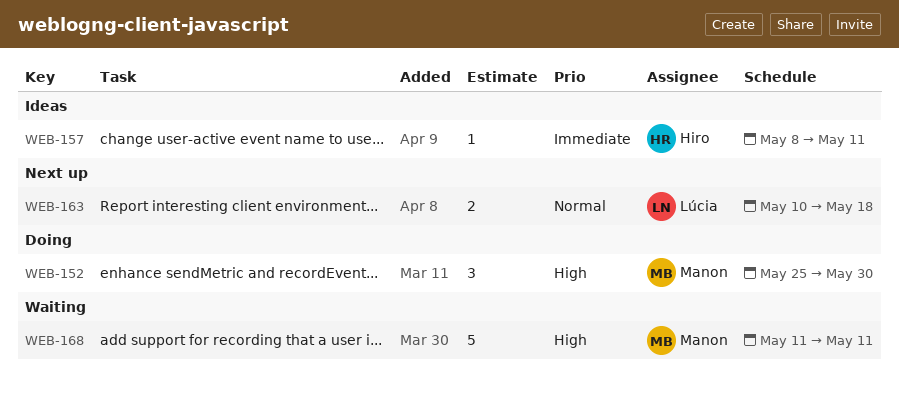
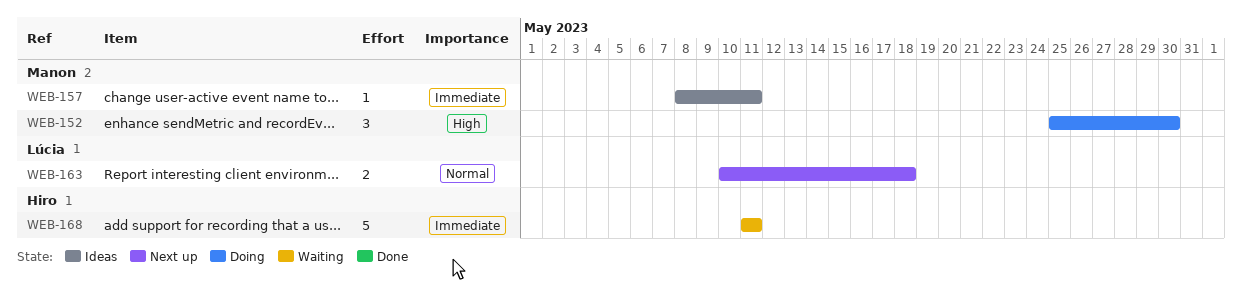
WEB-157, owner: Hiro -> Manon
WEB-168, owner: Manon -> Hiro
WEB-168, priority: High -> Immediate

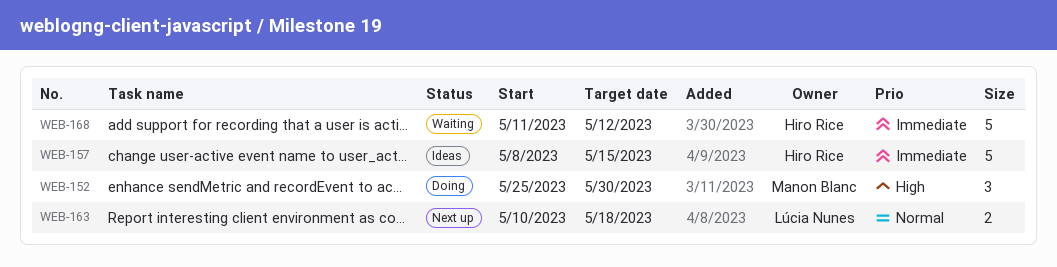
WEB-157, owner: Manon Blanc -> Hiro Rice
WEB-157, estimate: 1 -> 5
WEB-157, due: May 11 -> May 15
WEB-168, due: May 11 -> May 12

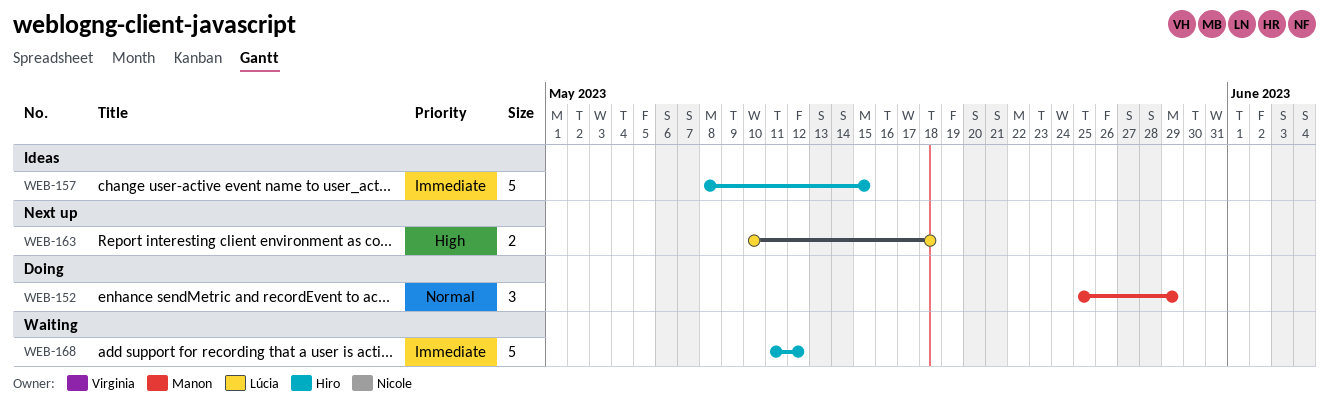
WEB-152, priority: High -> Normal
WEB-152, due: May 30 -> May 29
WEB-163, priority: Normal -> High

